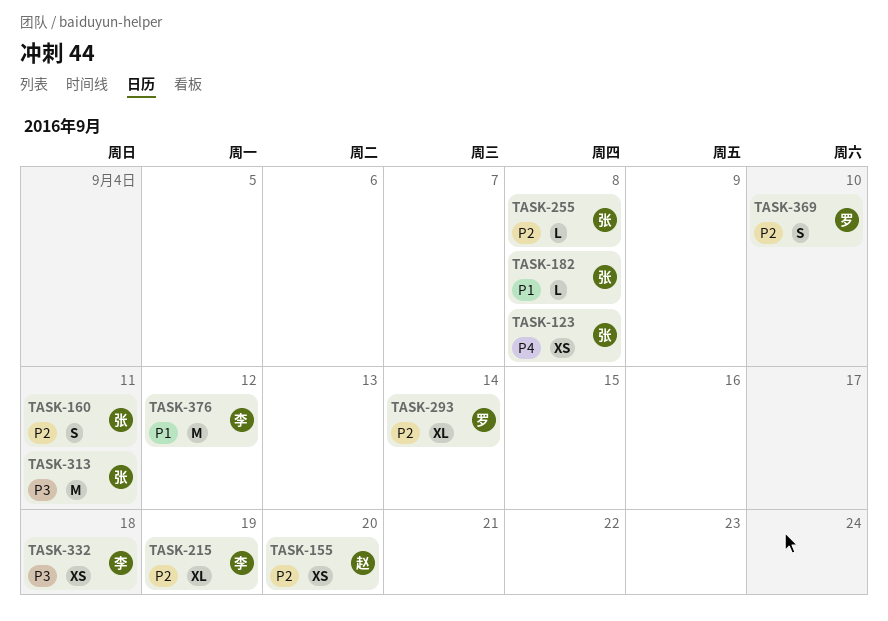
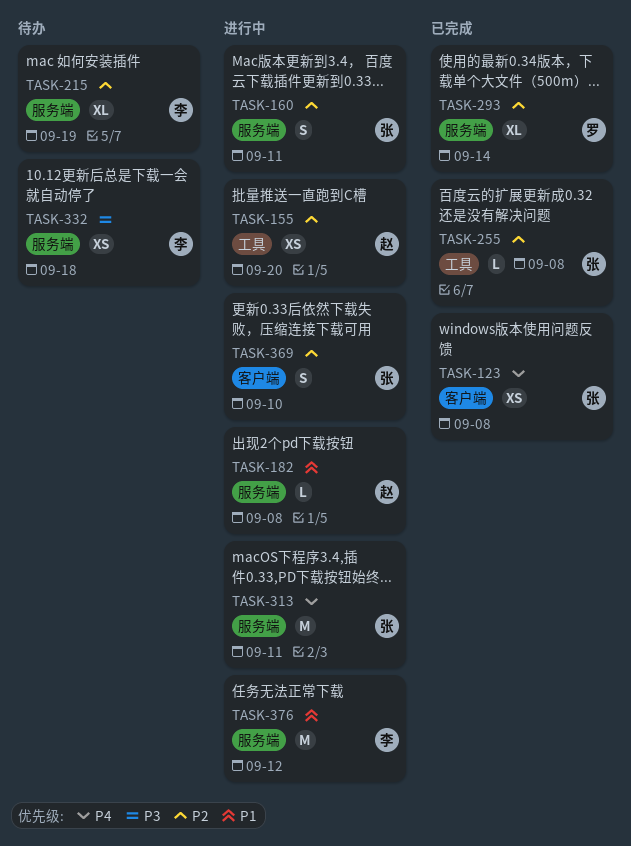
TASK-182, owner: 张 -> 赵
TASK-313, priority: P3 -> P4
TASK-369, owner: 罗 -> 张

